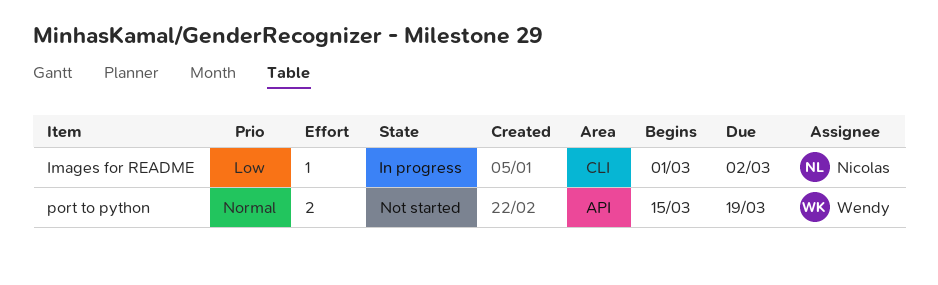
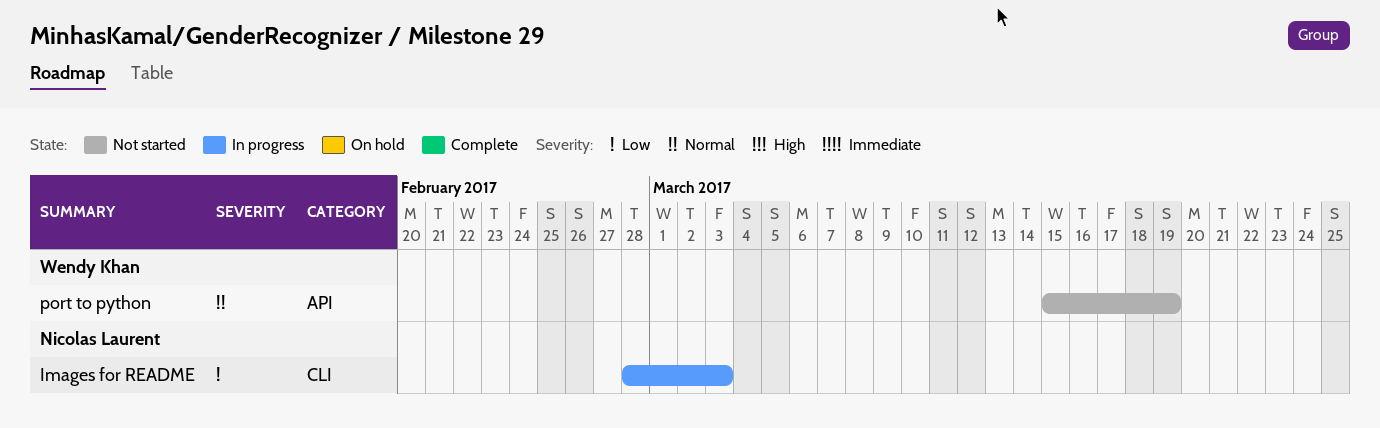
Images for README, start: Mar 1 -> Feb 28
Images for README, due: Mar 2 -> Mar 3

